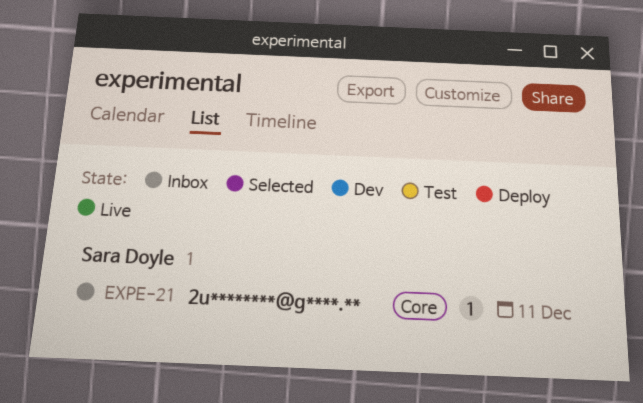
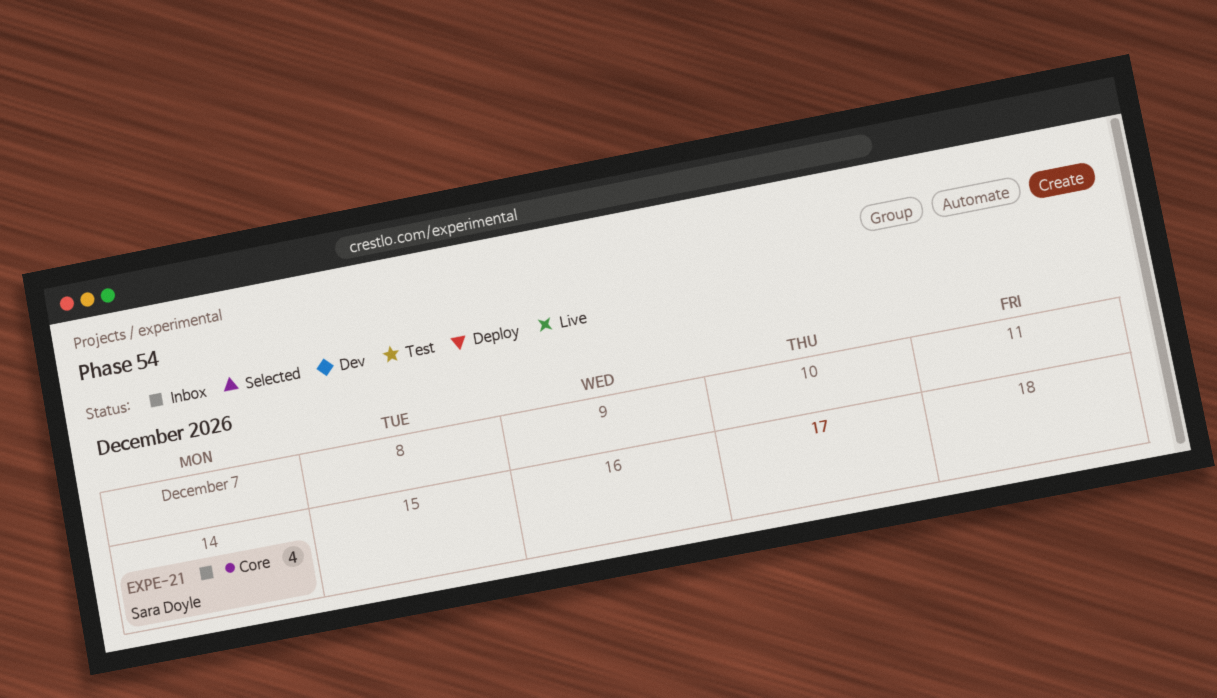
EXPE-21, estimate: 1 -> 4
EXPE-21, due: Dec 11 -> Dec 14

